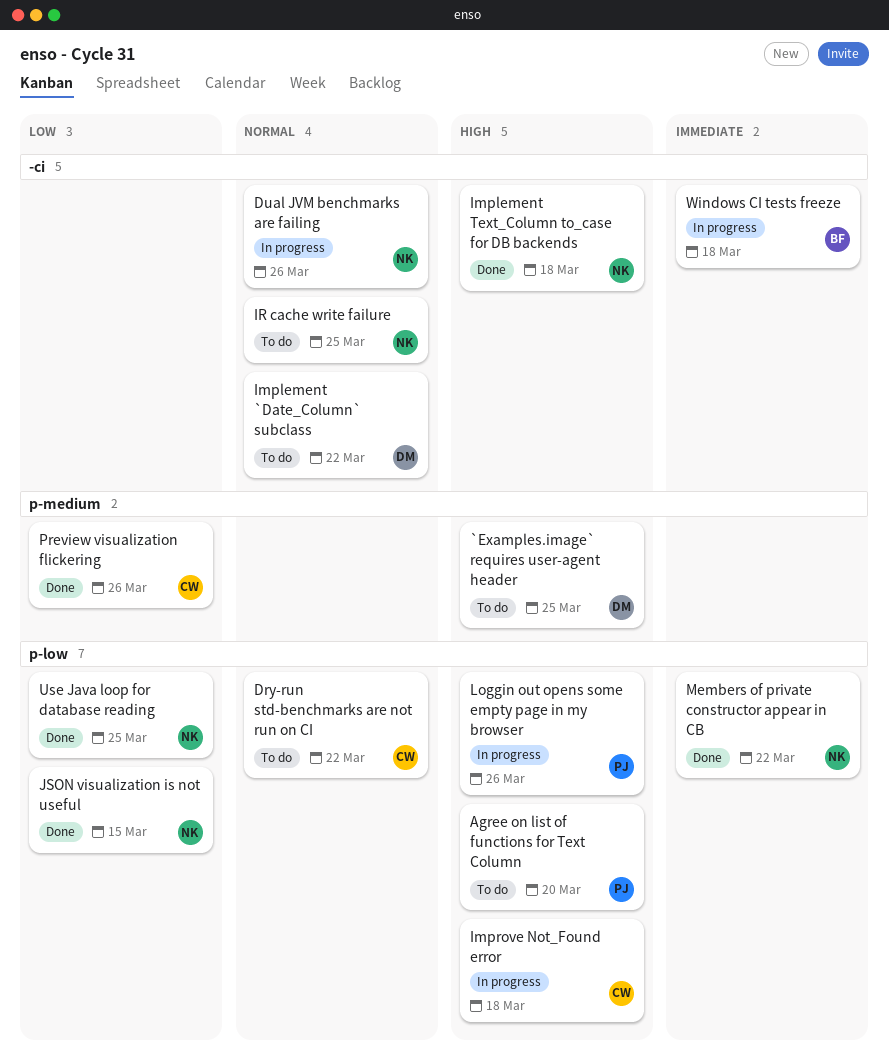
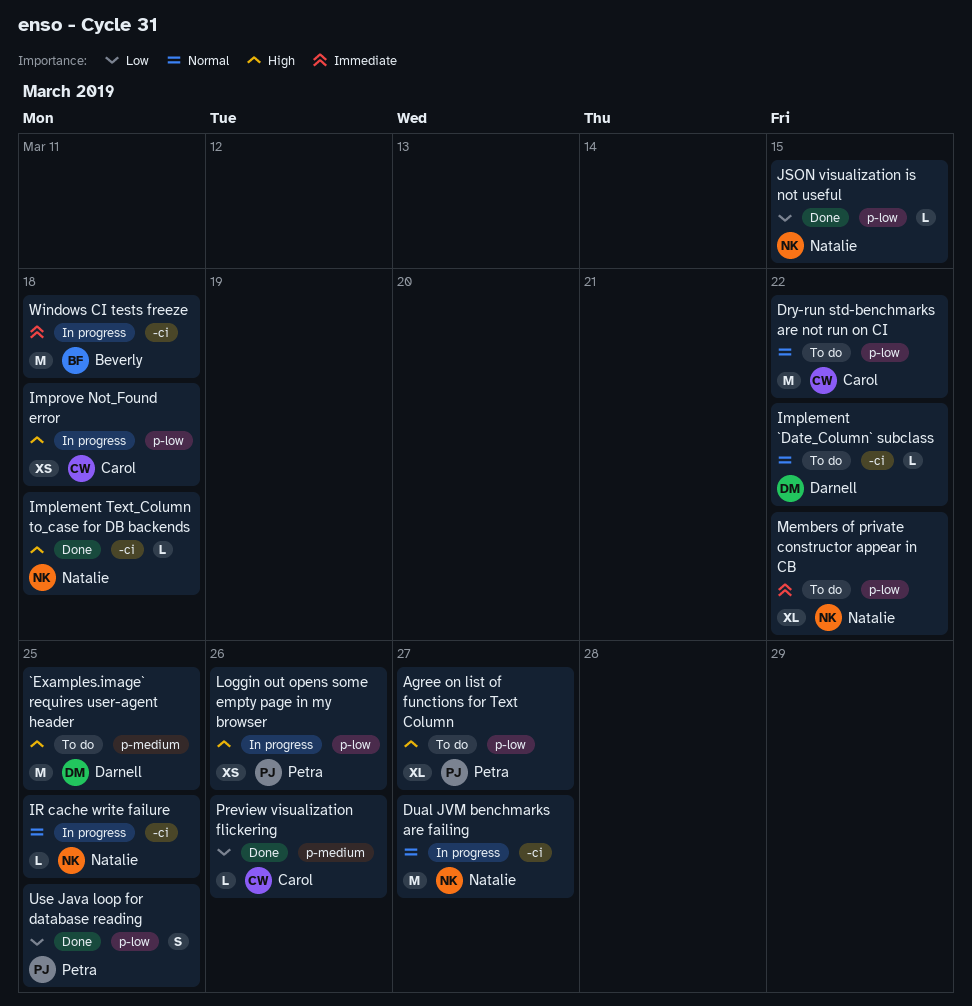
Agree on list of functions for Text Column, due: Mar 20 -> Mar 27
Dual JVM benchmarks are failing, due: Mar 26 -> Mar 27
IR cache write failure, status: To do -> In progress
Members of private constructor appear in CB, status: Done -> To do
Use Java loop for database reading, owner: Natalie -> Petra

